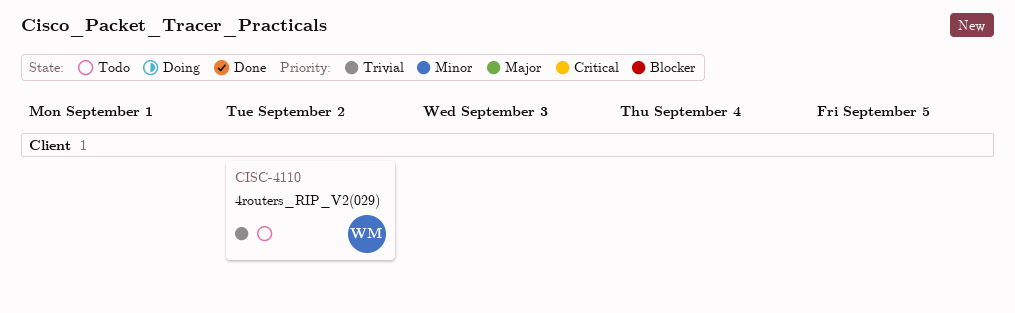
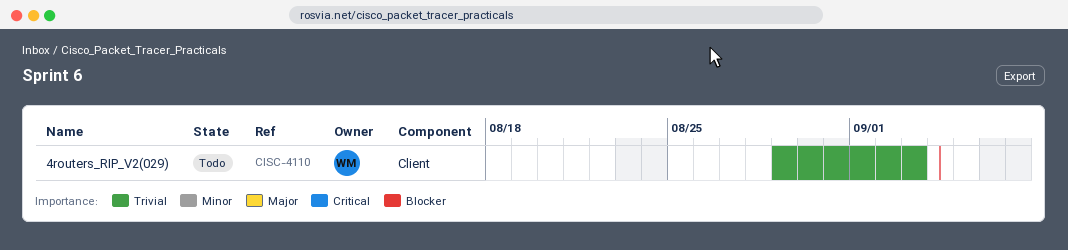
CISC-4110, due: Sep 2 -> Sep 3

